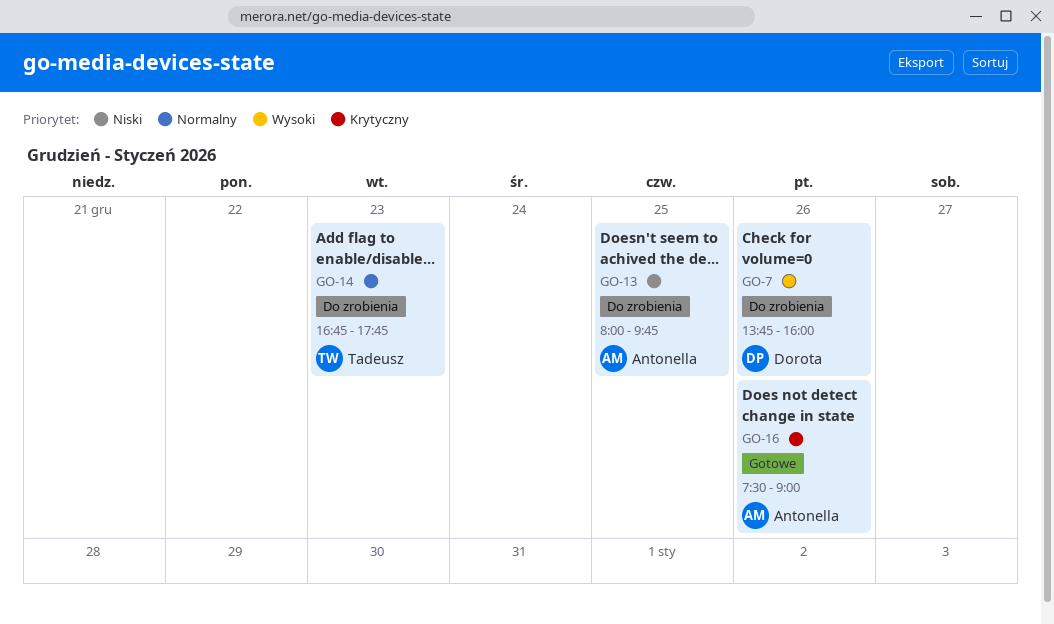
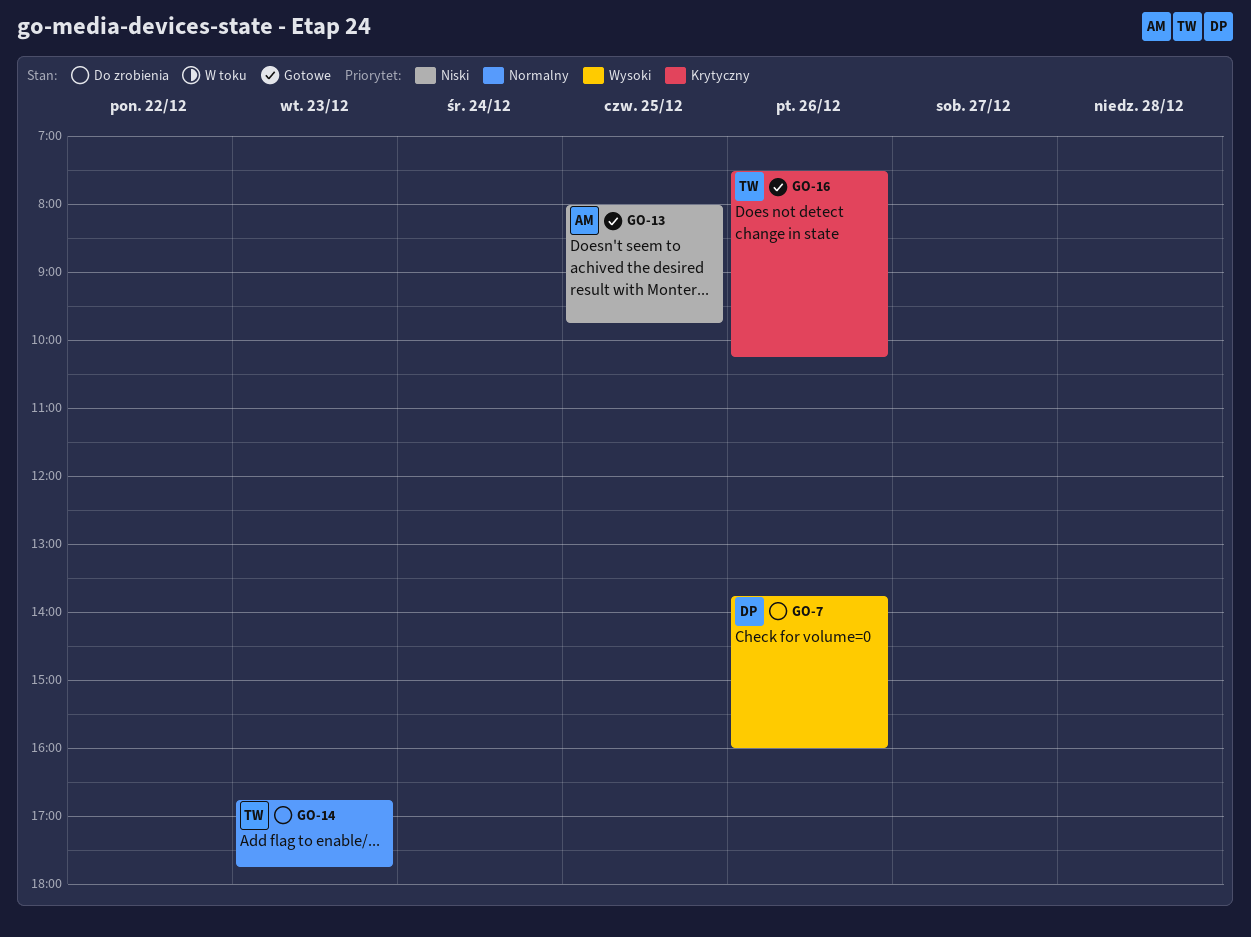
GO-13, status: Do zrobienia -> Gotowe
GO-16, owner: Antonella -> Tadeusz
GO-16, ends: 09:00 -> 10:15

